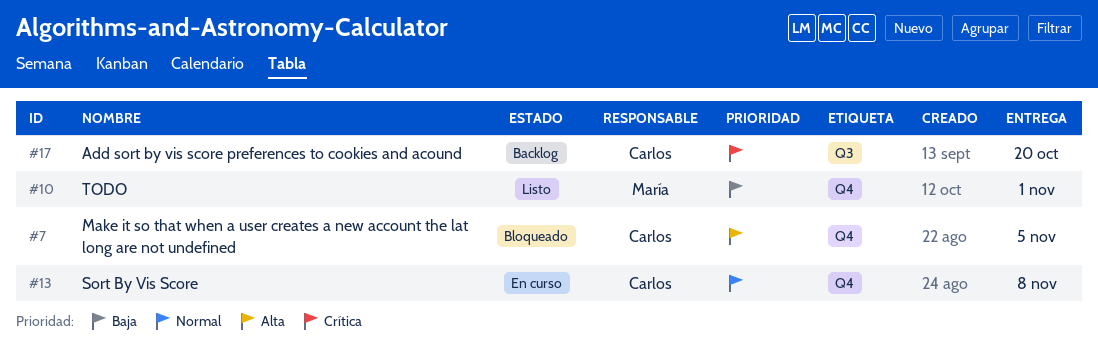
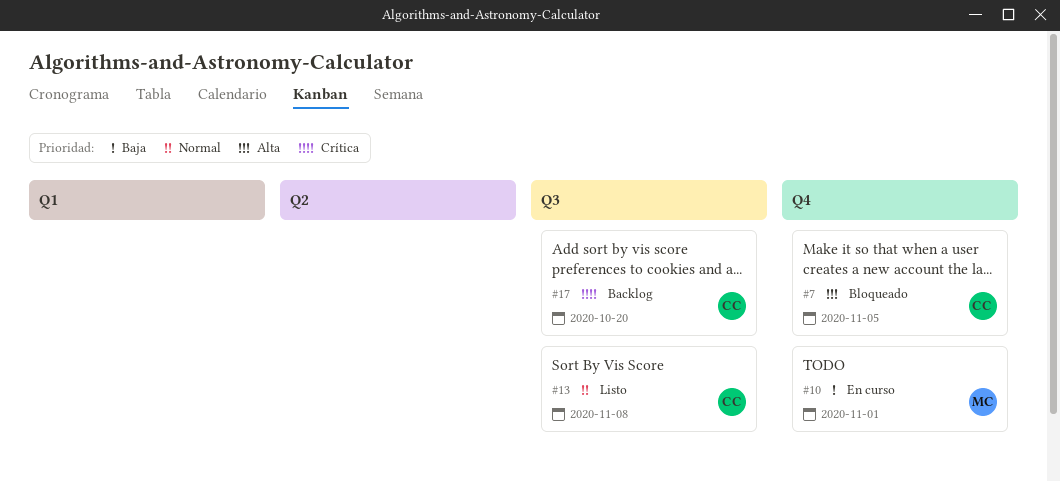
#10, status: Listo -> En curso
#13, status: En curso -> Listo
#13, label: Q4 -> Q3

